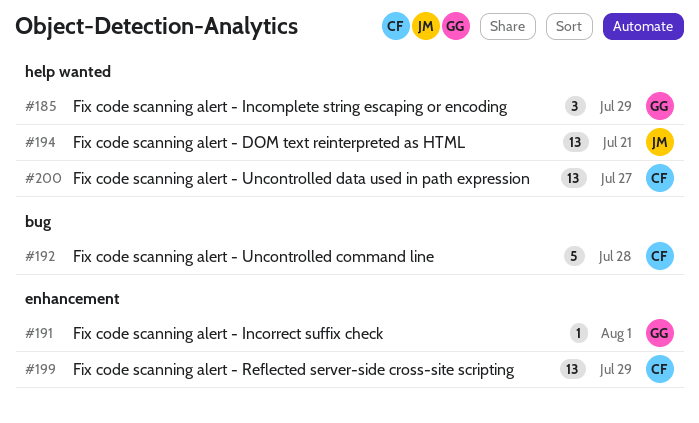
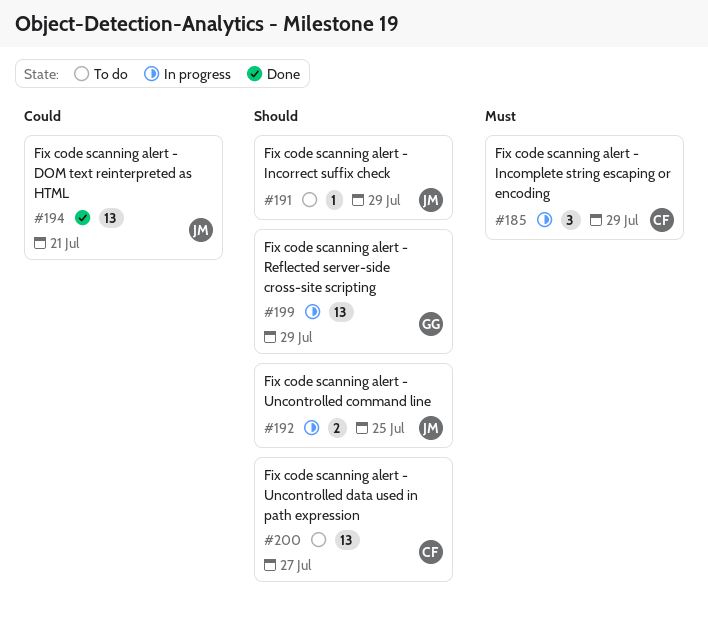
#185, owner: GG -> CF
#191, owner: GG -> JM
#191, due: Aug 1 -> Jul 29
#192, owner: CF -> JM
#192, estimate: 5 -> 2
#192, due: Jul 28 -> Jul 25
#199, owner: CF -> GG

